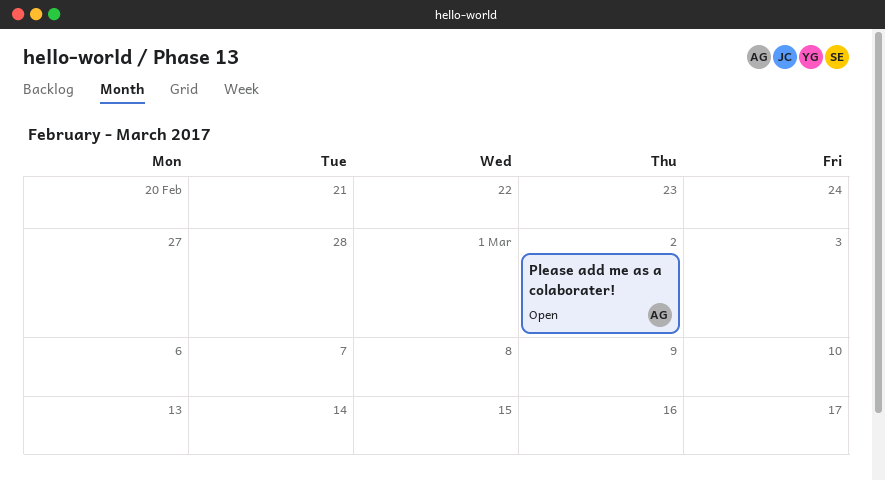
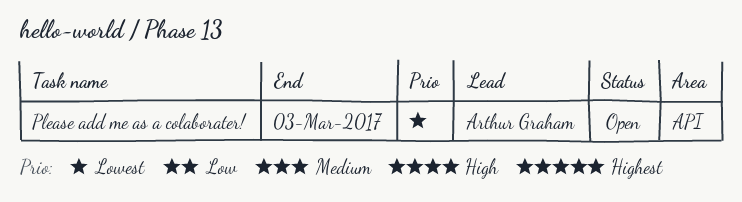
Please add me as a colaborater!, due: Mar 2 -> Mar 3

